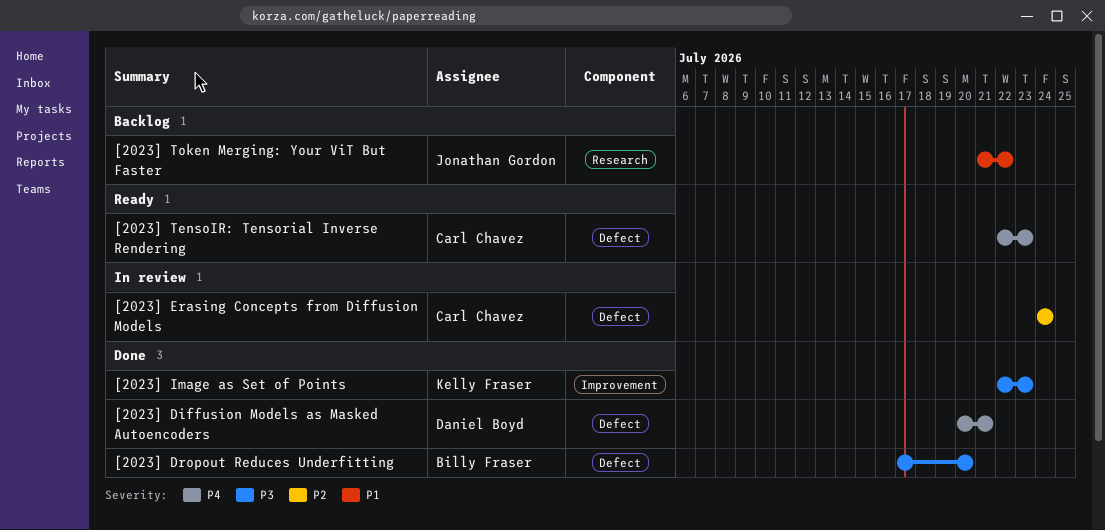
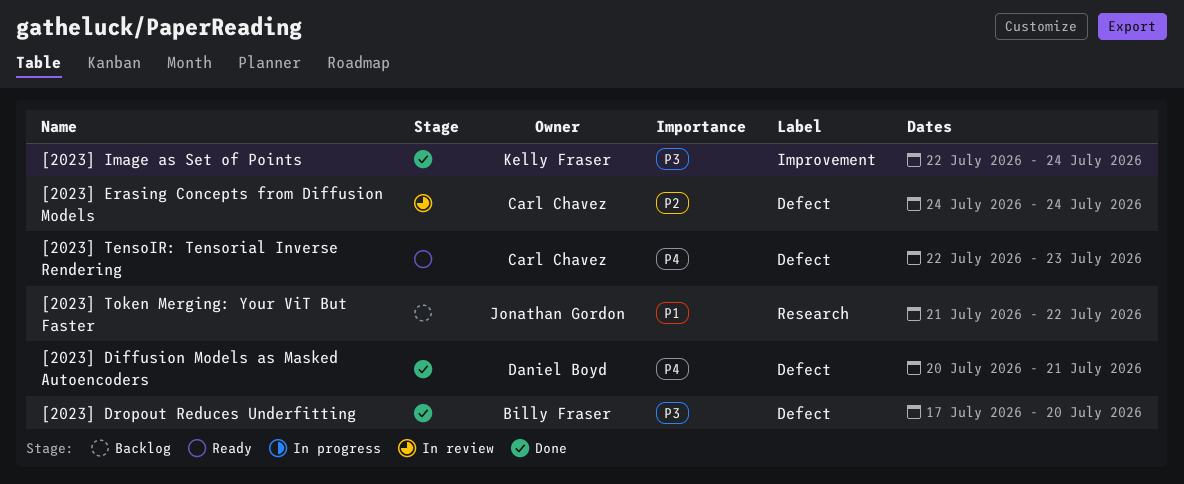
[2023] Image as Set of Points, due: Jul 23 -> Jul 24

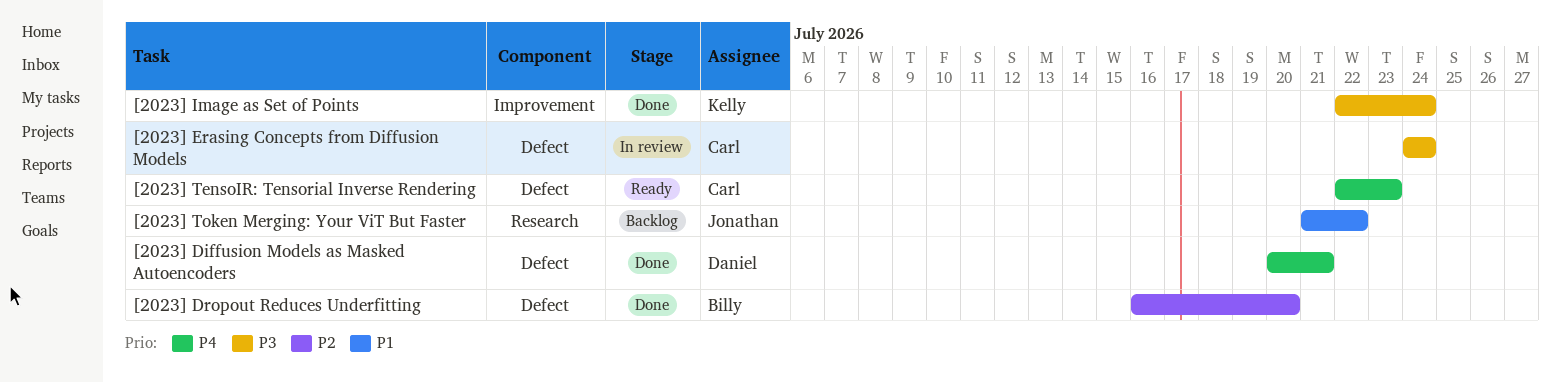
[2023] Dropout Reduces Underfitting, priority: P3 -> P2
[2023] Dropout Reduces Underfitting, start: Jul 17 -> Jul 16
[2023] Erasing Concepts from Diffusion Models, priority: P2 -> P3

